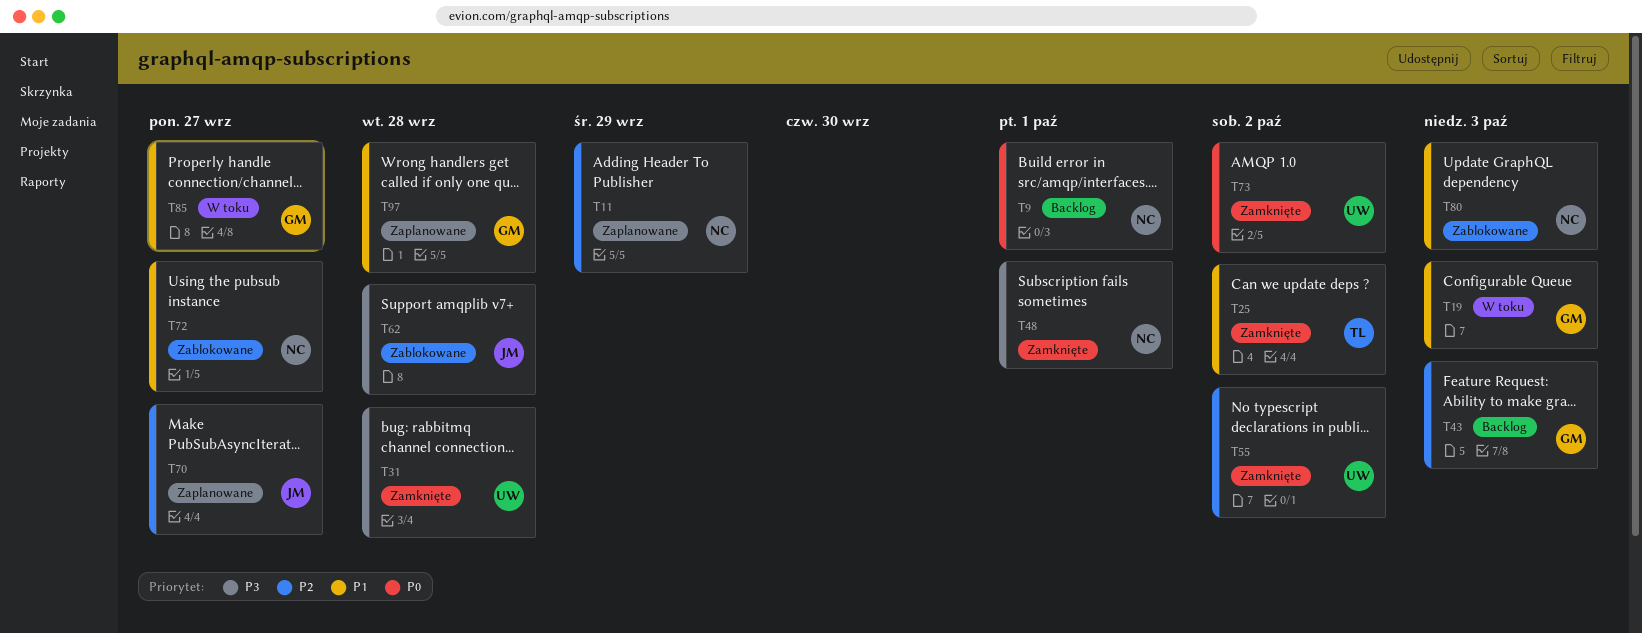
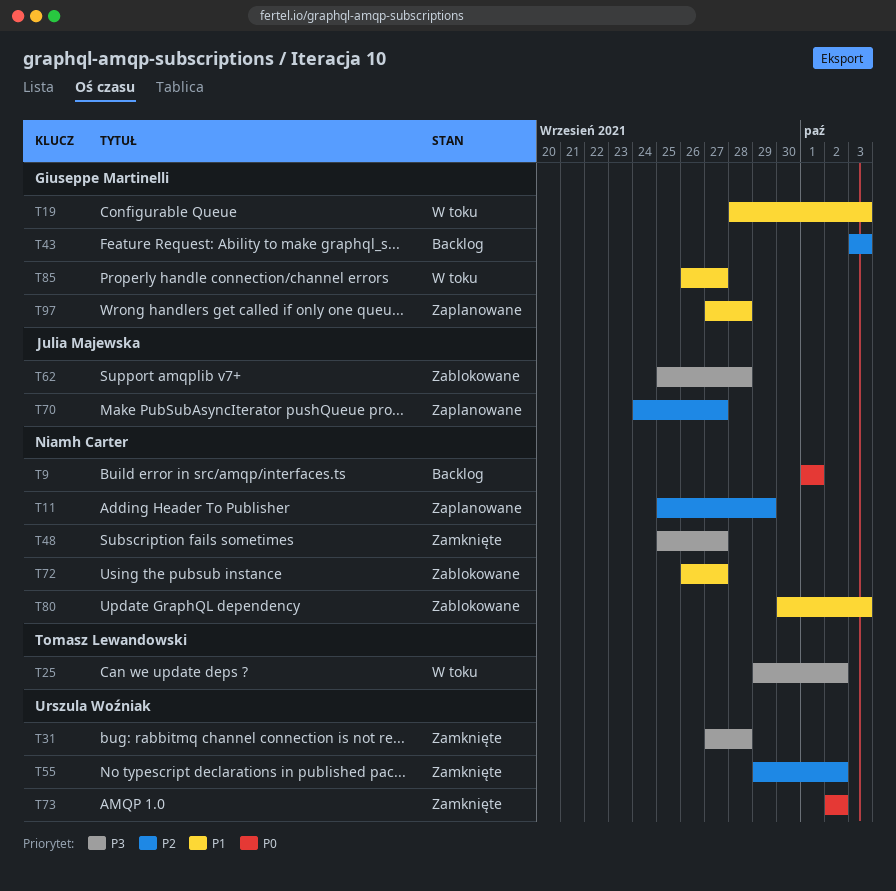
T25, status: Zamknięte -> W toku
T25, priority: P1 -> P3
T48, due: Oct 1 -> Sep 27

